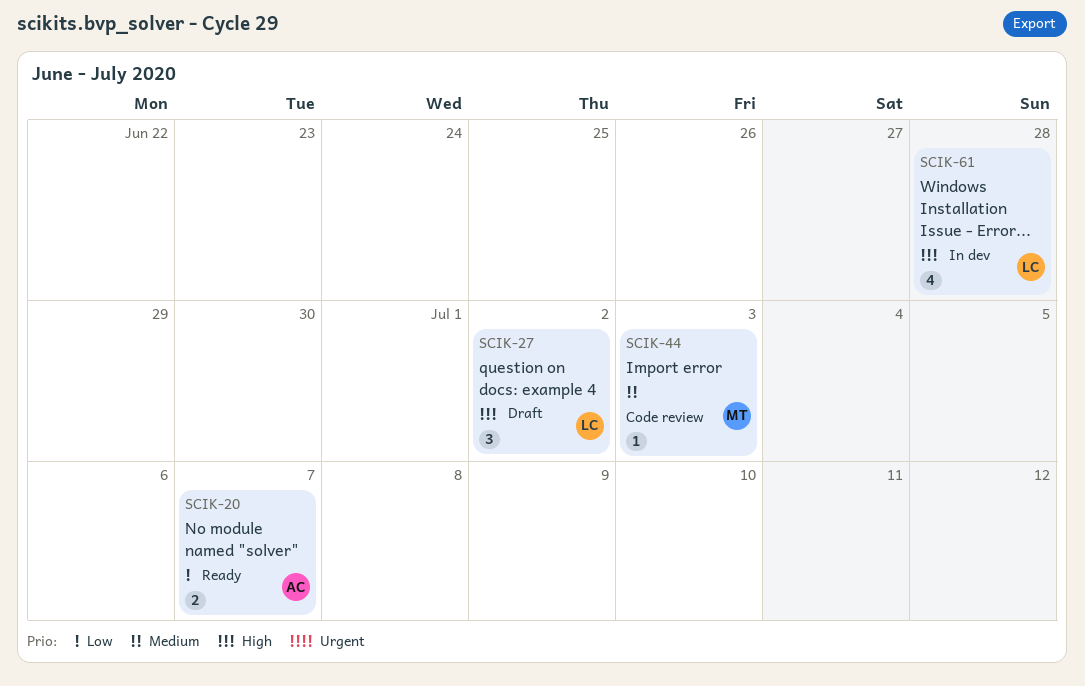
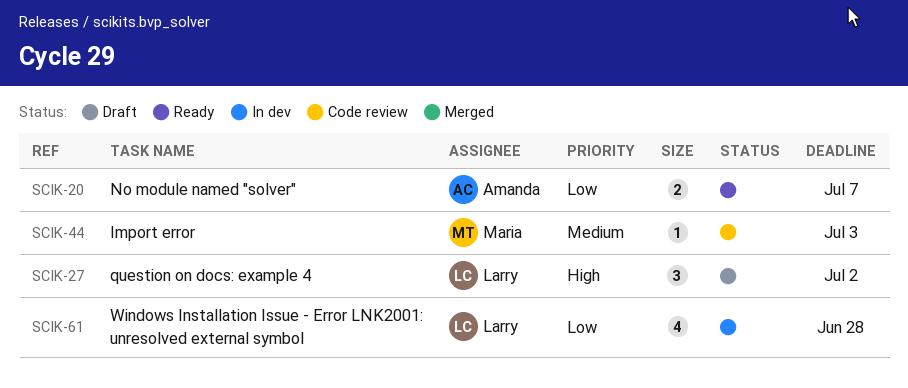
SCIK-61, priority: High -> Low

